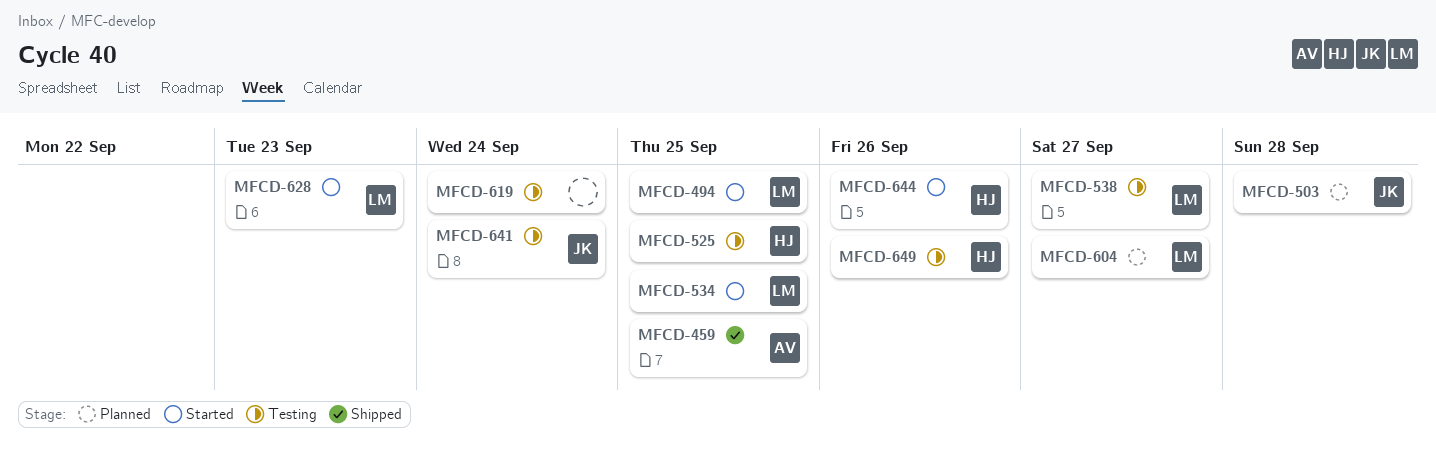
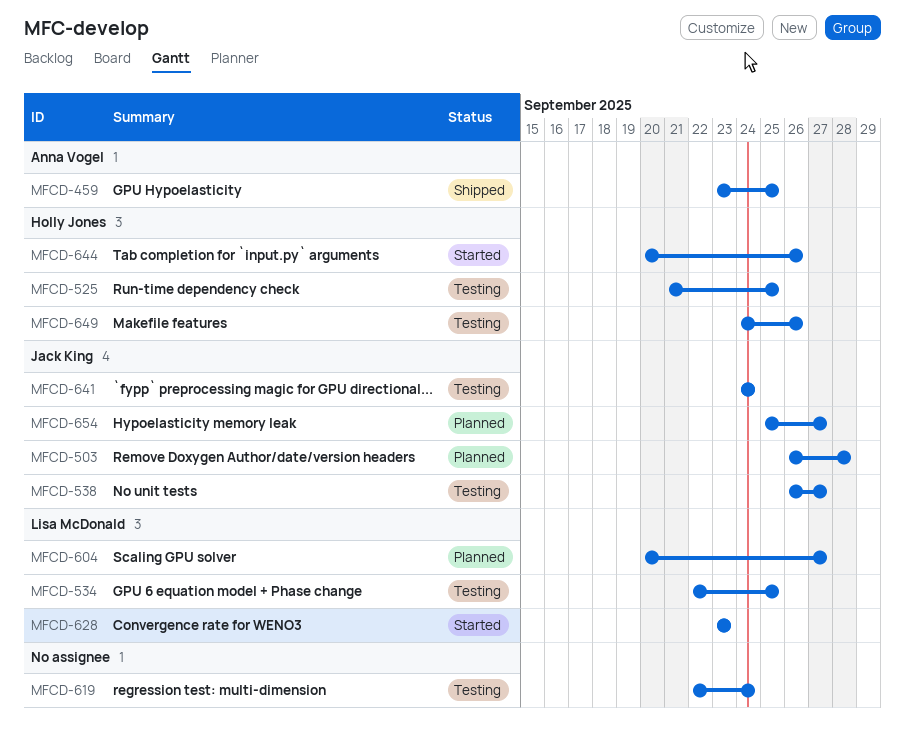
MFCD-494: present -> none
MFCD-534, status: Started -> Testing
MFCD-538, owner: Lisa McDonald -> Jack King
MFCD-654: none -> present

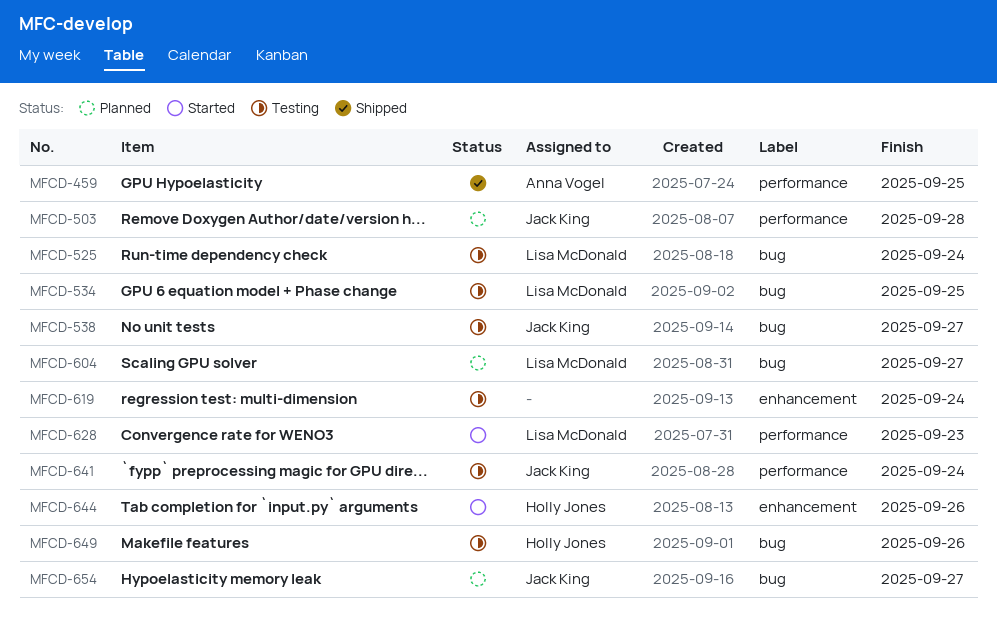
MFCD-525, owner: Holly Jones -> Lisa McDonald
MFCD-525, due: Sep 25 -> Sep 24

